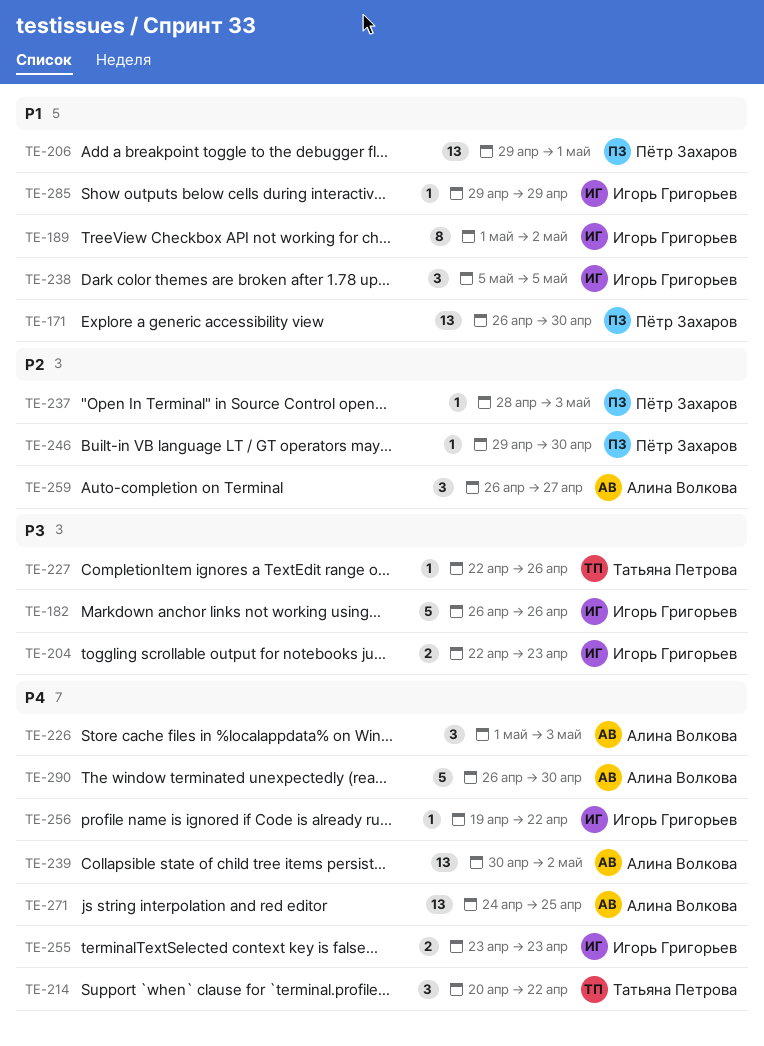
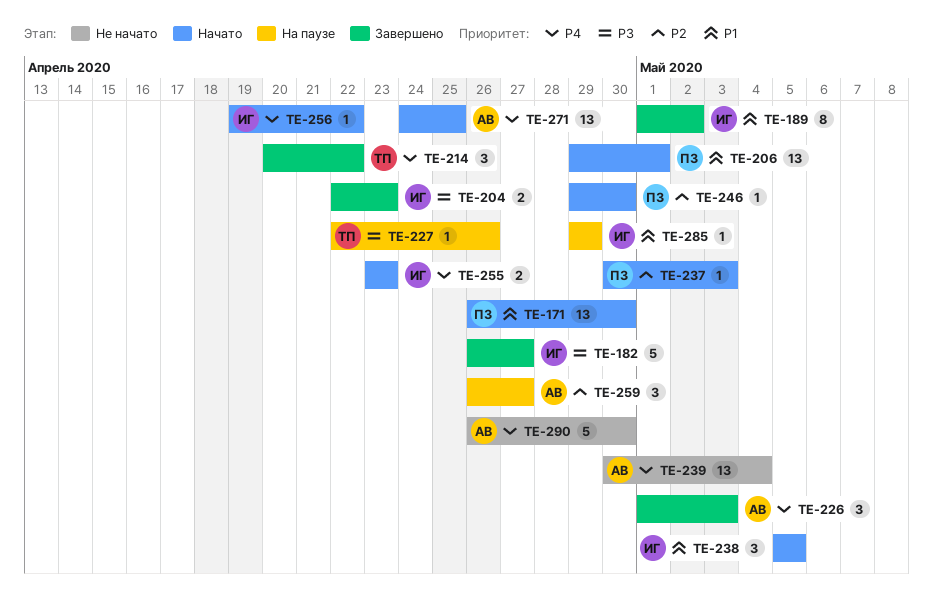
TE-182, due: Apr 26 -> Apr 27
TE-237, start: Apr 28 -> Apr 30
TE-239, due: May 2 -> May 4

